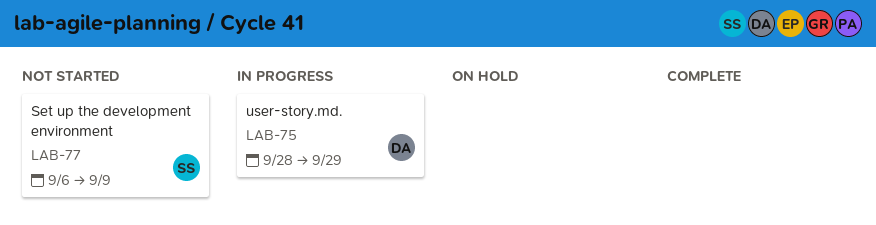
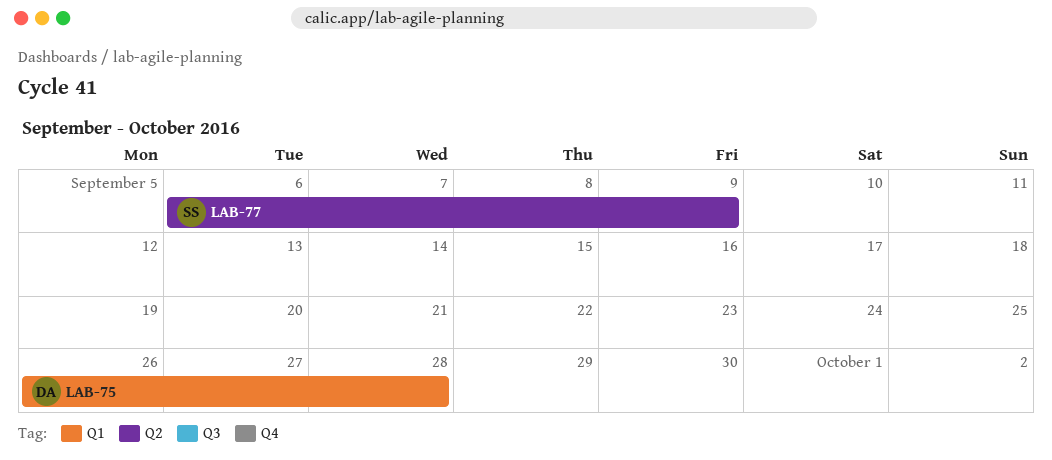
LAB-75, start: Sep 28 -> Sep 26
LAB-75, due: Sep 29 -> Sep 28

